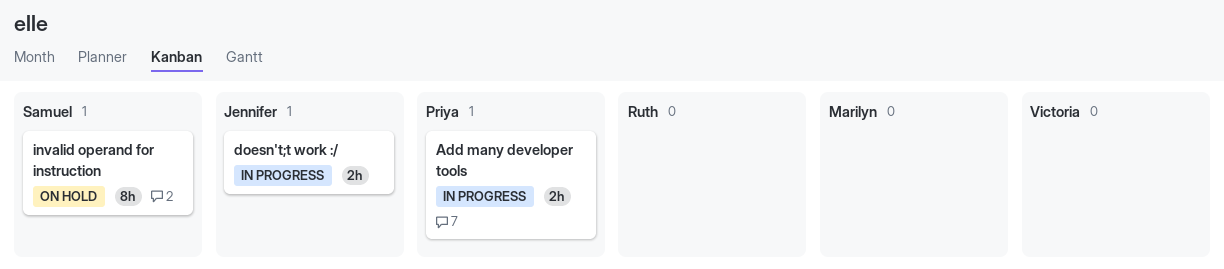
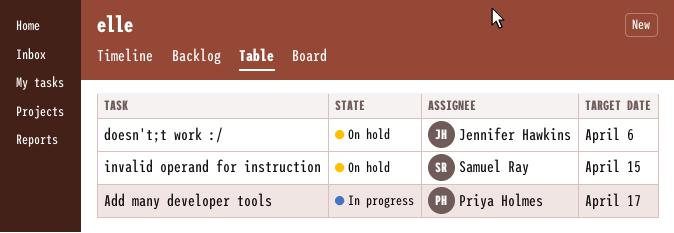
doesn't;t work :/, status: In progress -> On hold

